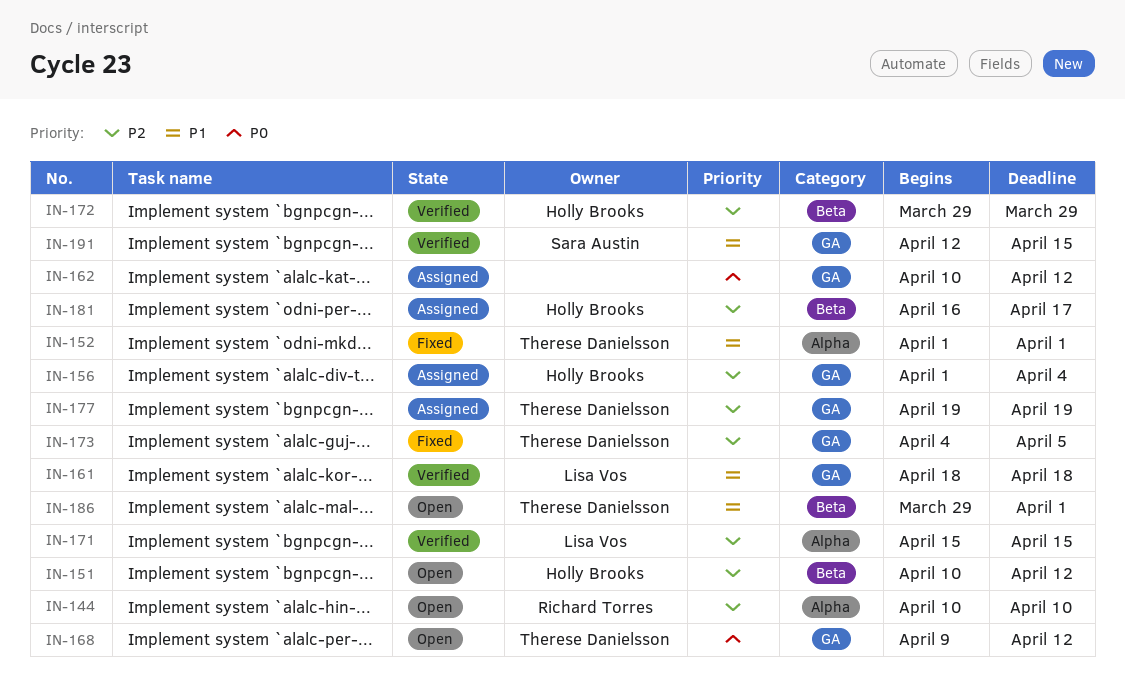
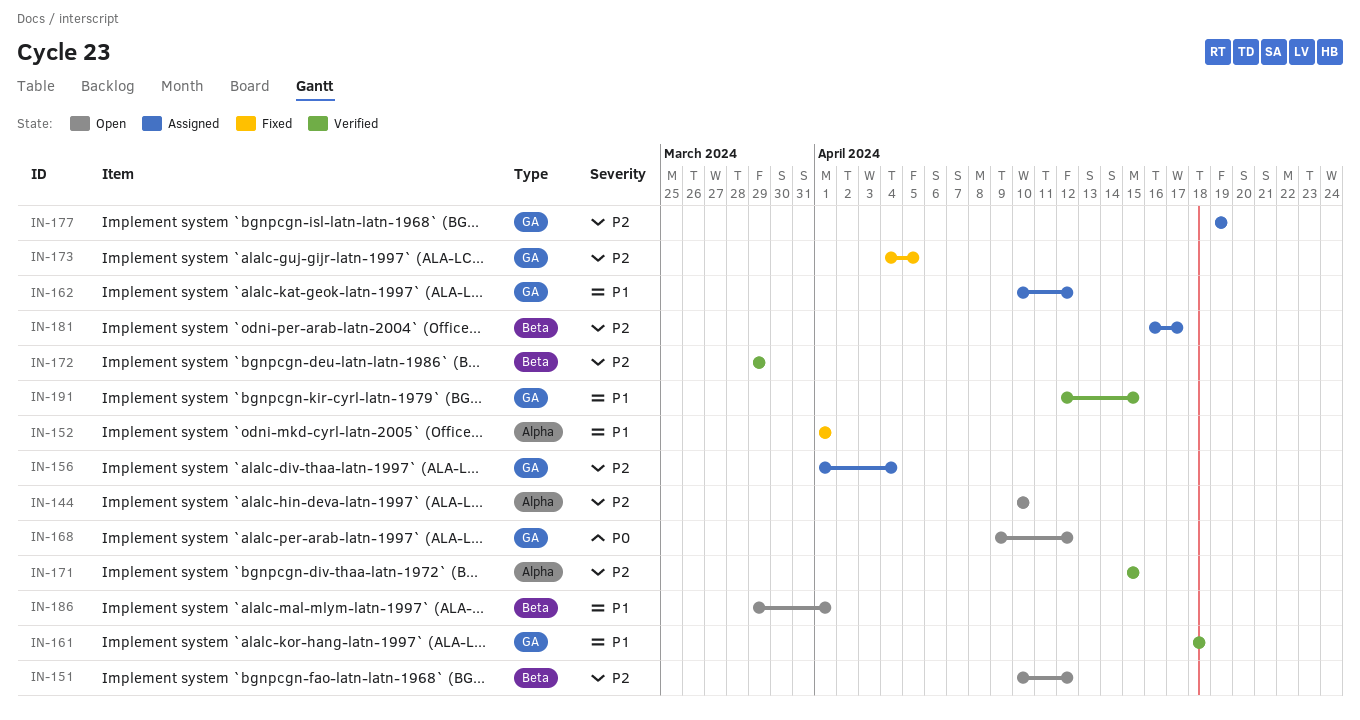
IN-162, priority: P0 -> P1

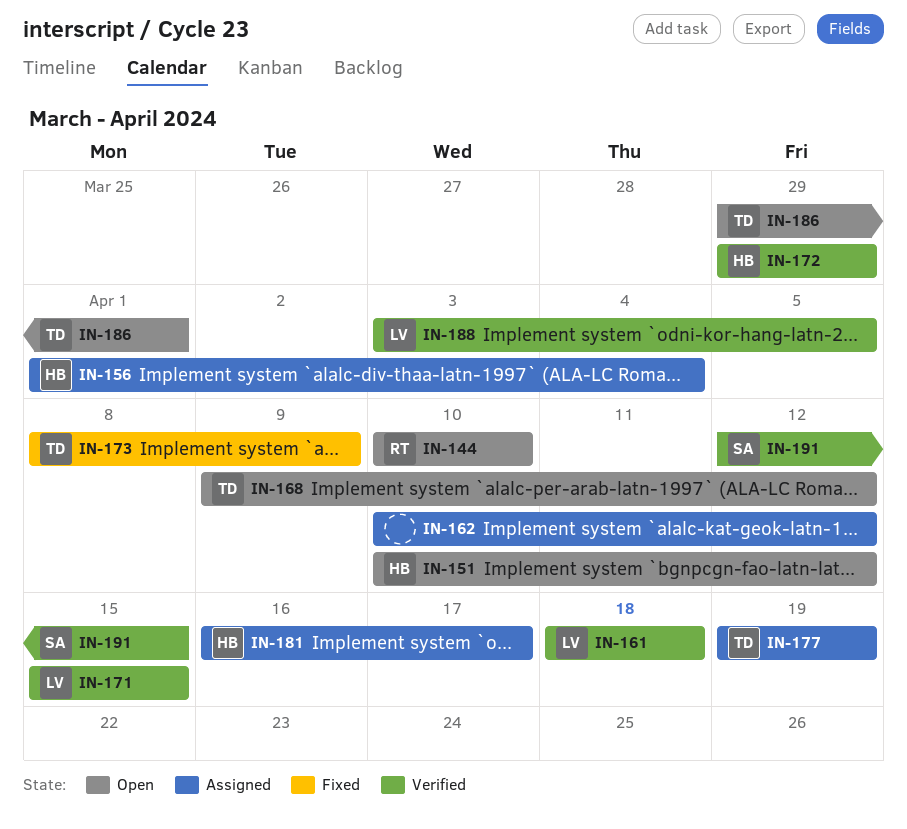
IN-152: present -> none
IN-173, start: Apr 4 -> Apr 8
IN-173, due: Apr 5 -> Apr 9
IN-188: none -> present

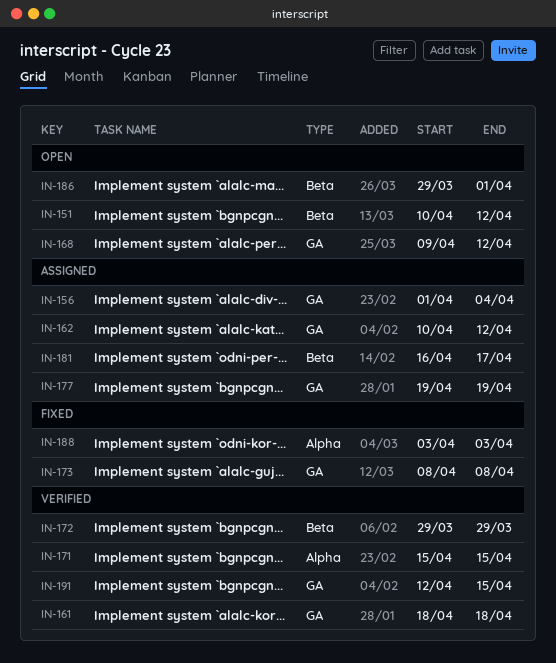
IN-144: present -> none
IN-173, due: Apr 9 -> Apr 8
IN-188, status: Verified -> Fixed
IN-188, due: Apr 5 -> Apr 3

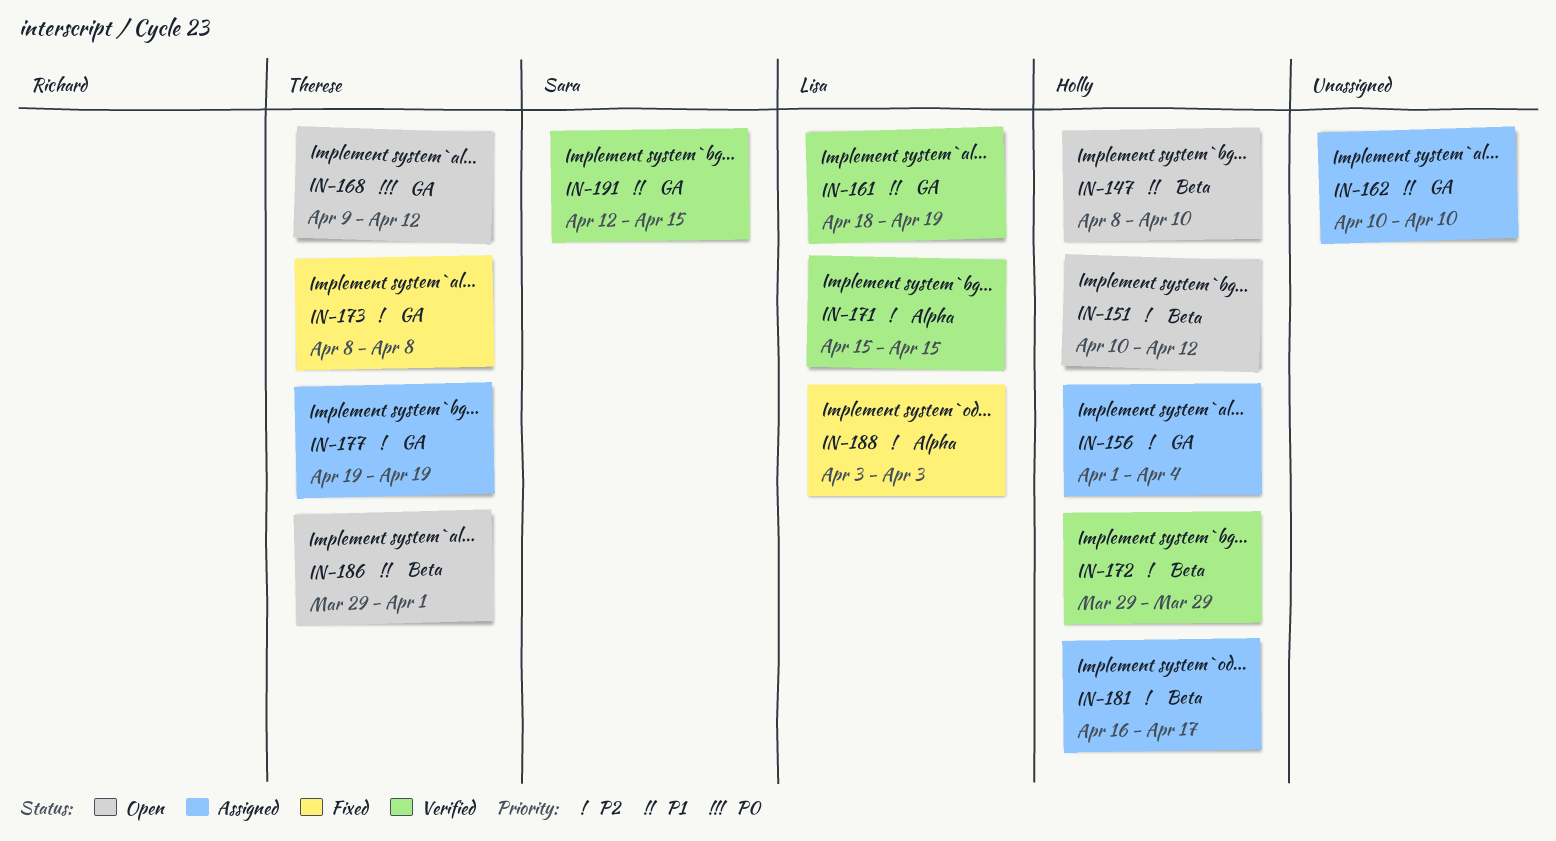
IN-147: none -> present
IN-161, due: Apr 18 -> Apr 19
IN-162, due: Apr 12 -> Apr 10

